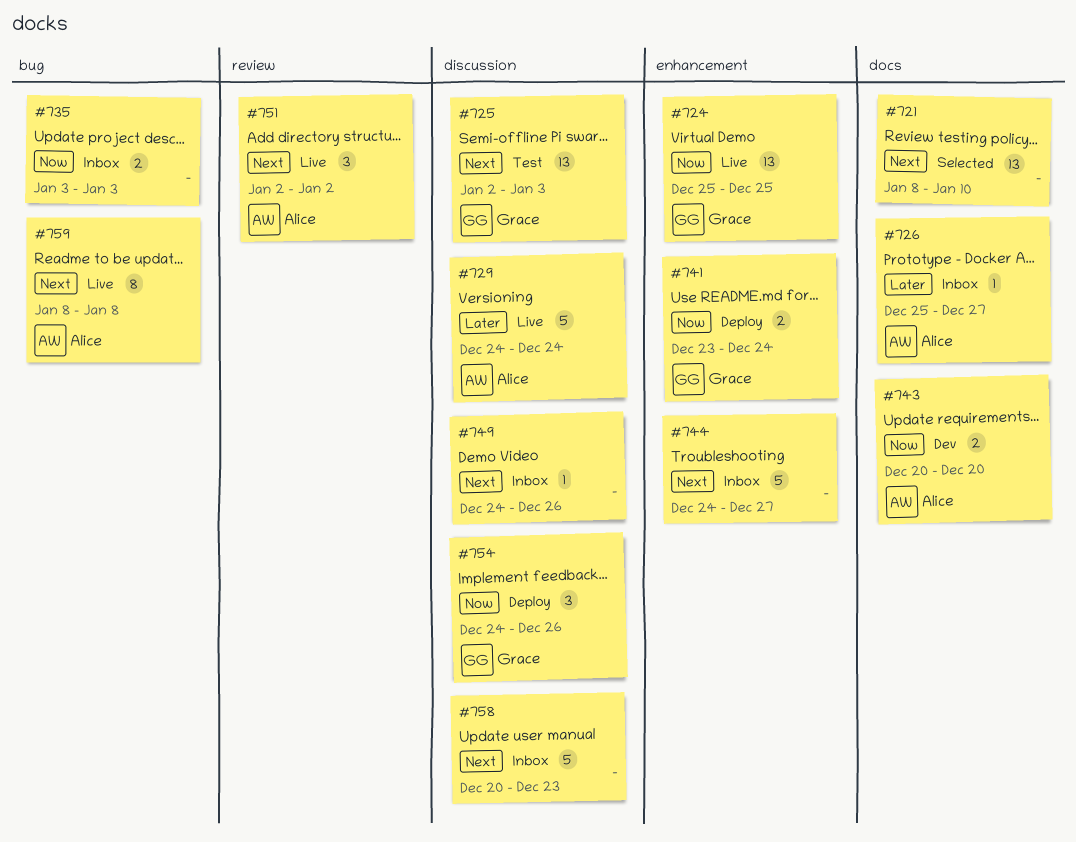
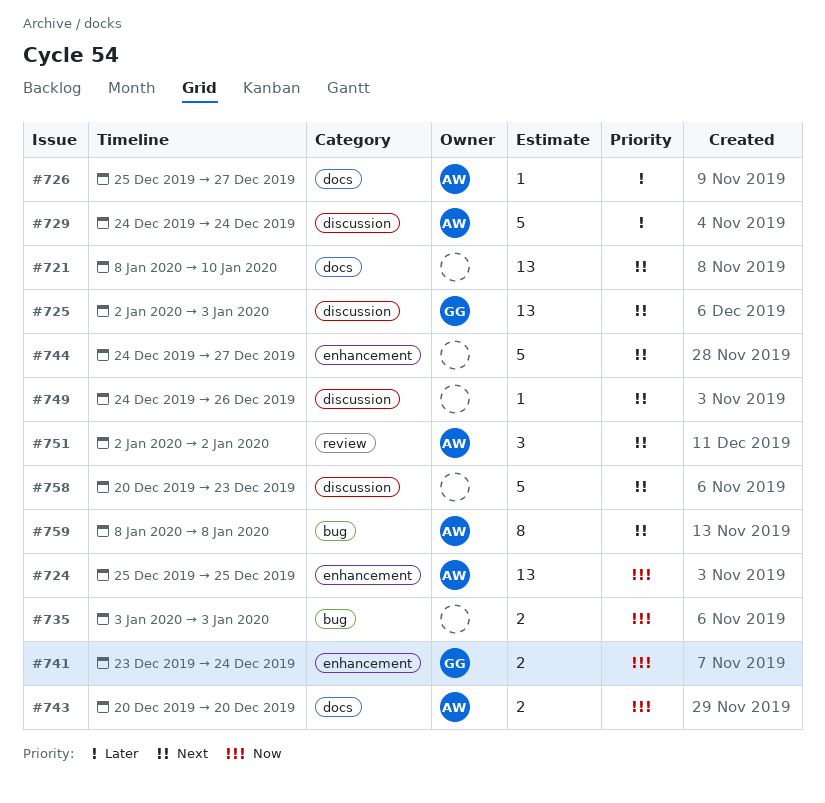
#724, owner: Grace -> Alice
#754: present -> none

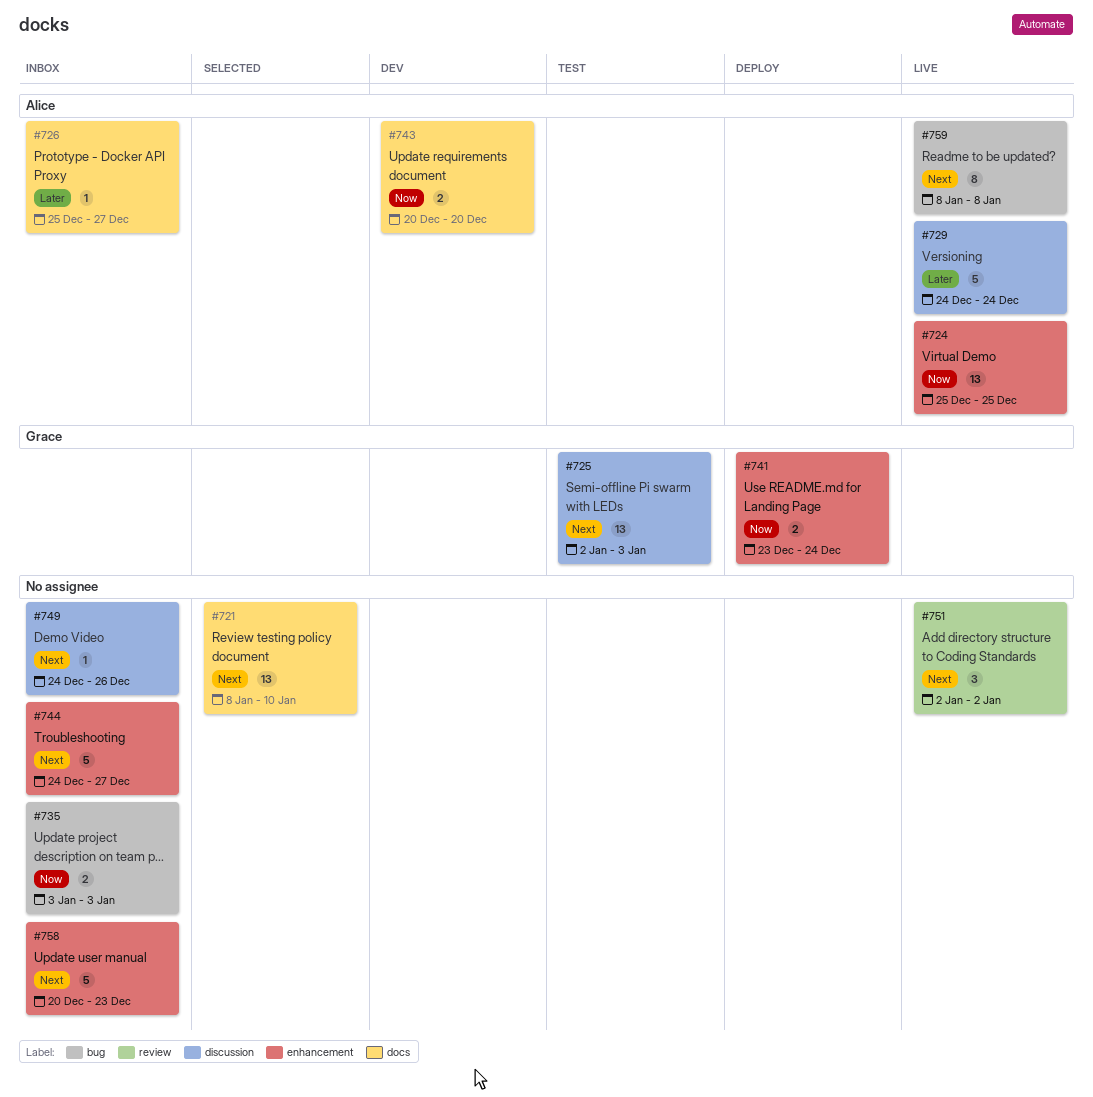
#751, owner: Alice -> none
#758, label: discussion -> enhancement

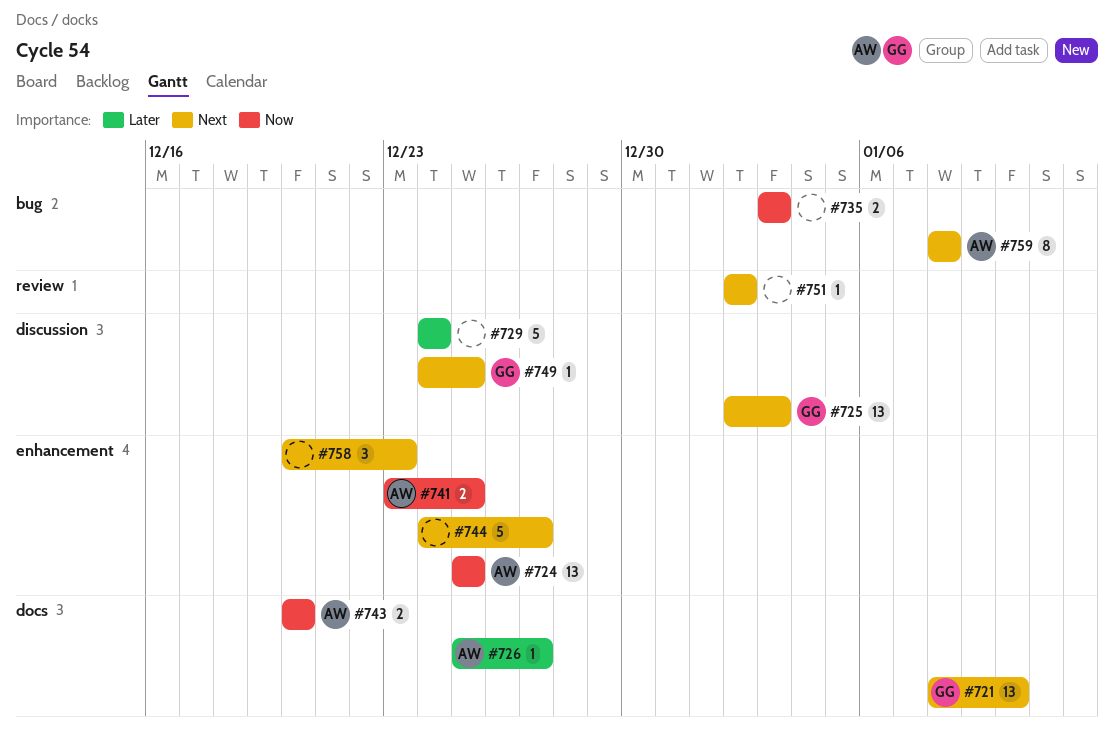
#721, owner: none -> Grace
#729, owner: Alice -> none
#741, owner: Grace -> Alice
#741, due: Dec 24 -> Dec 25
#749, owner: none -> Grace
#749, due: Dec 26 -> Dec 25
#751, estimate: 3 -> 1
#758, estimate: 5 -> 3

